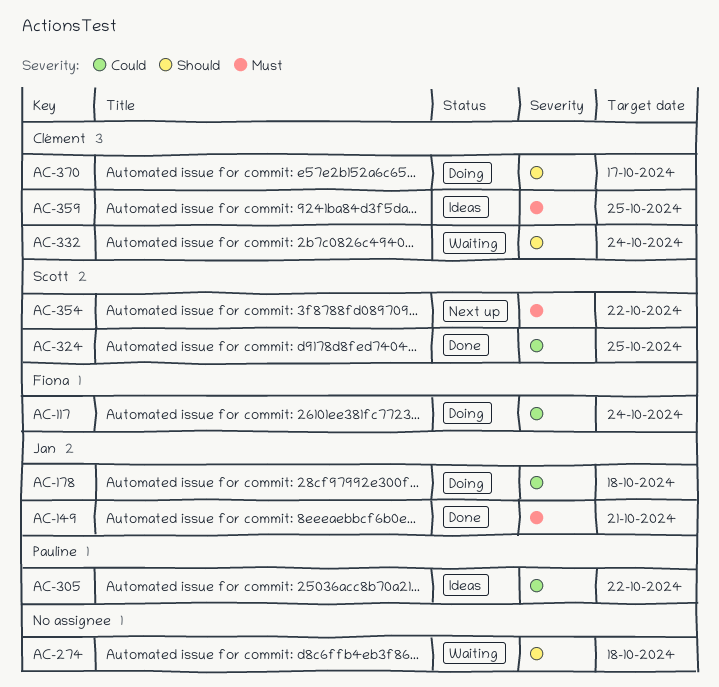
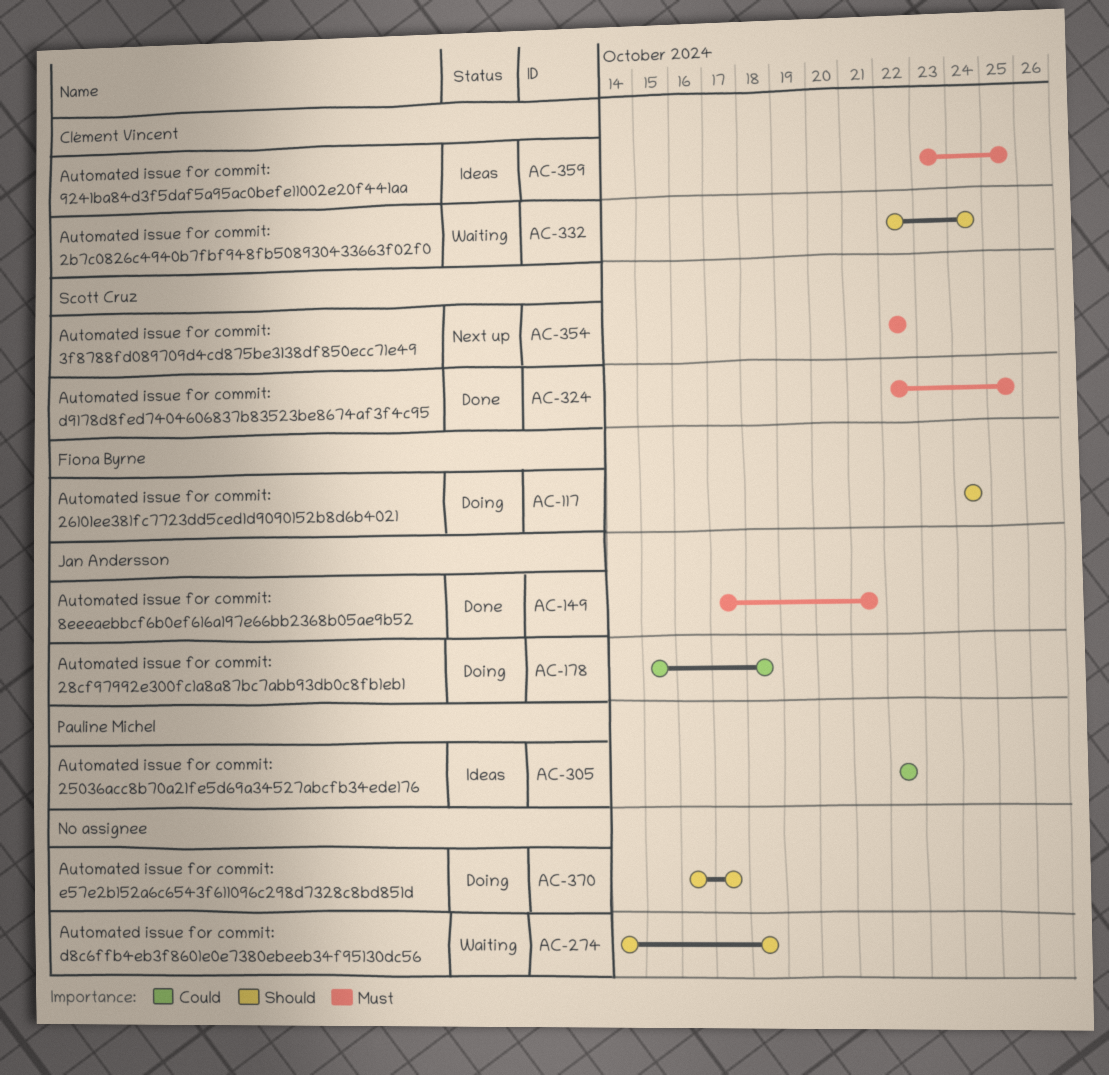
AC-117, priority: Could -> Should
AC-324, priority: Could -> Must
AC-370, owner: Clément Vincent -> none

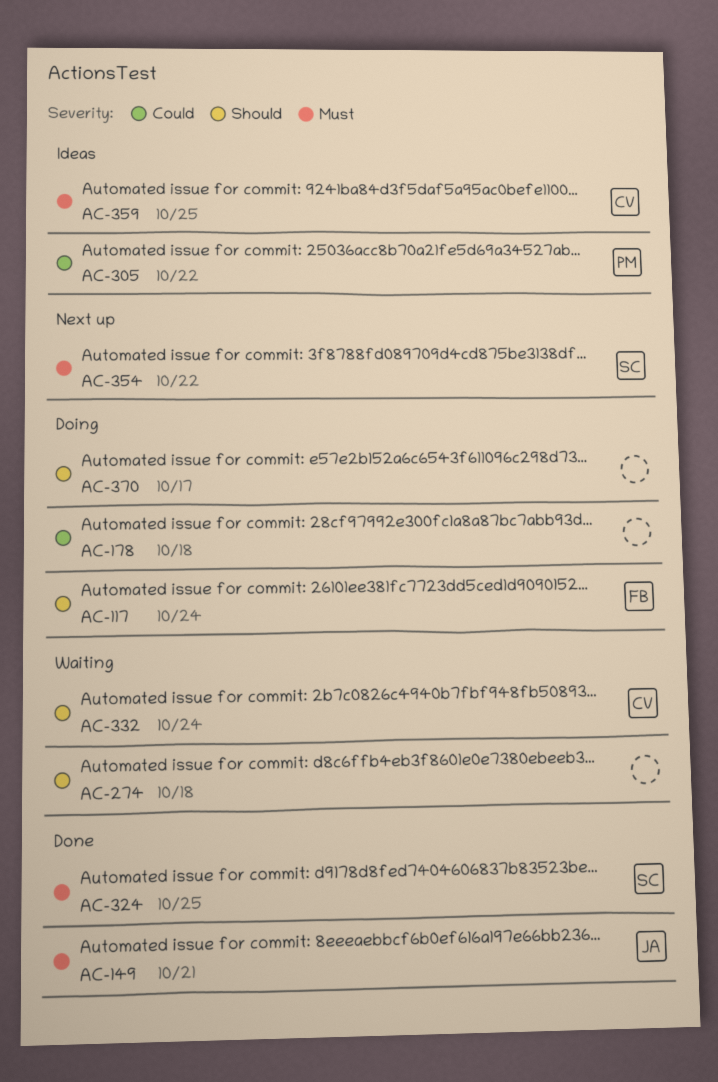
AC-178, owner: Jan Andersson -> none

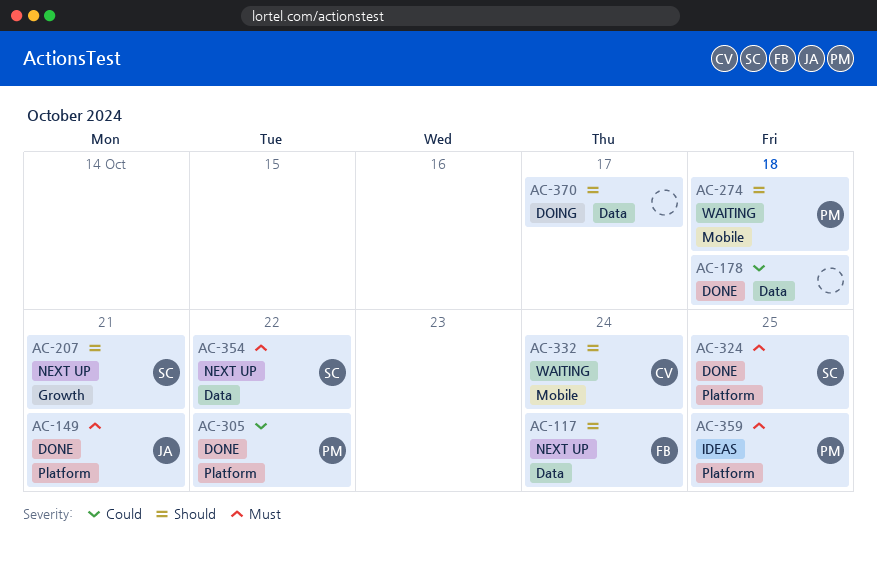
AC-117, status: Doing -> Next up
AC-178, status: Doing -> Done
AC-207: none -> present
AC-274, owner: none -> PM
AC-305, status: Ideas -> Done
AC-359, owner: CV -> PM

